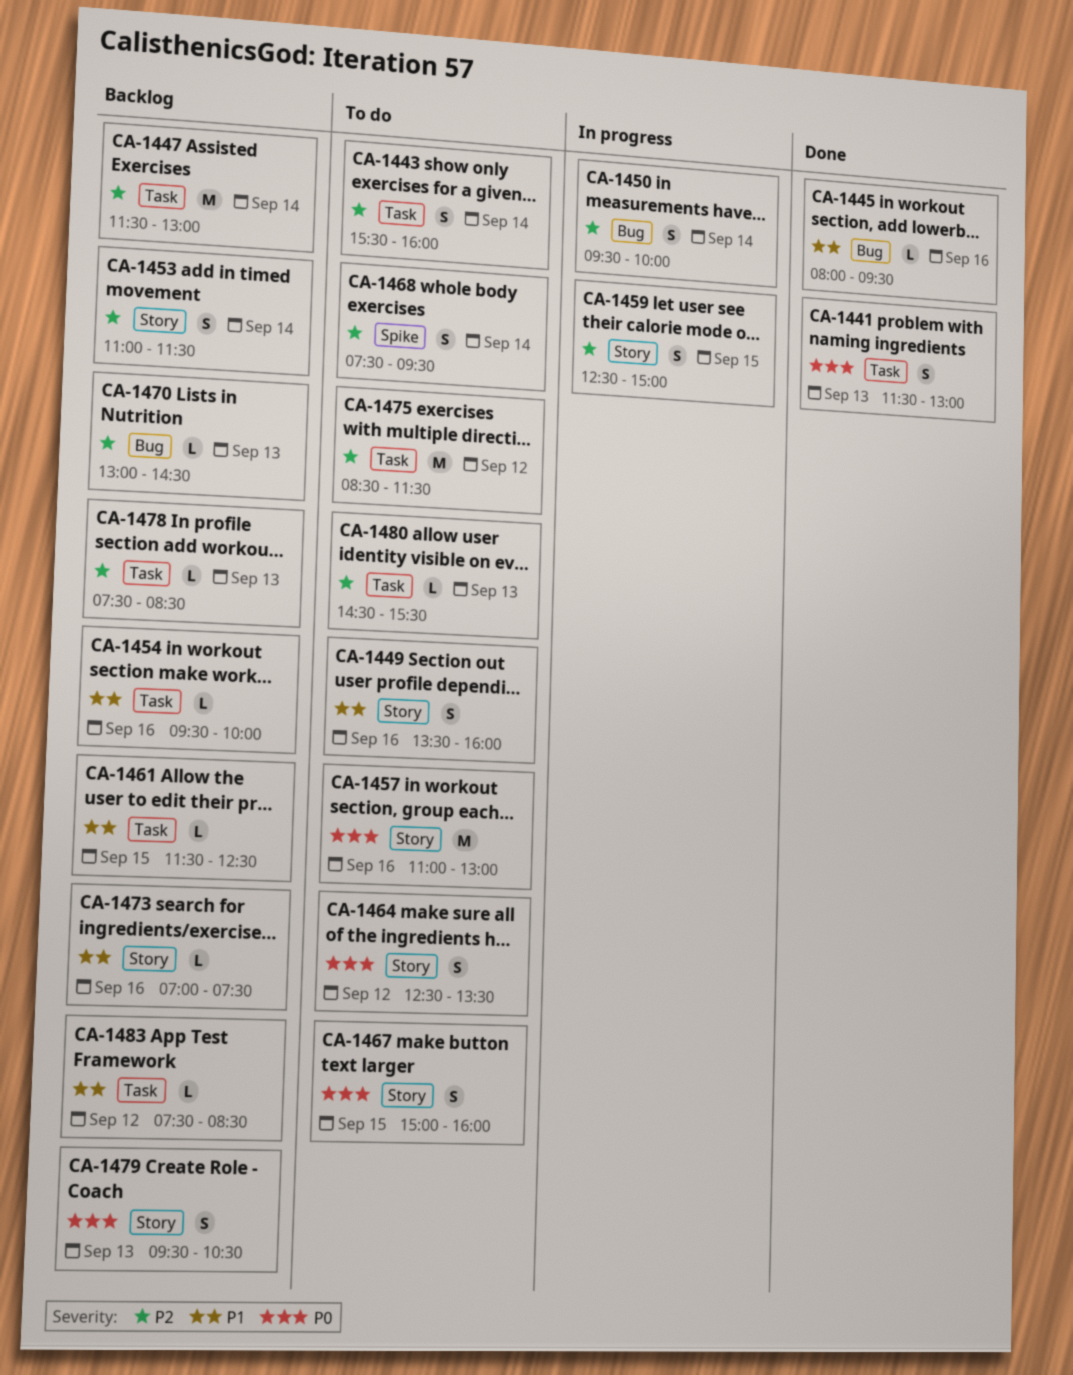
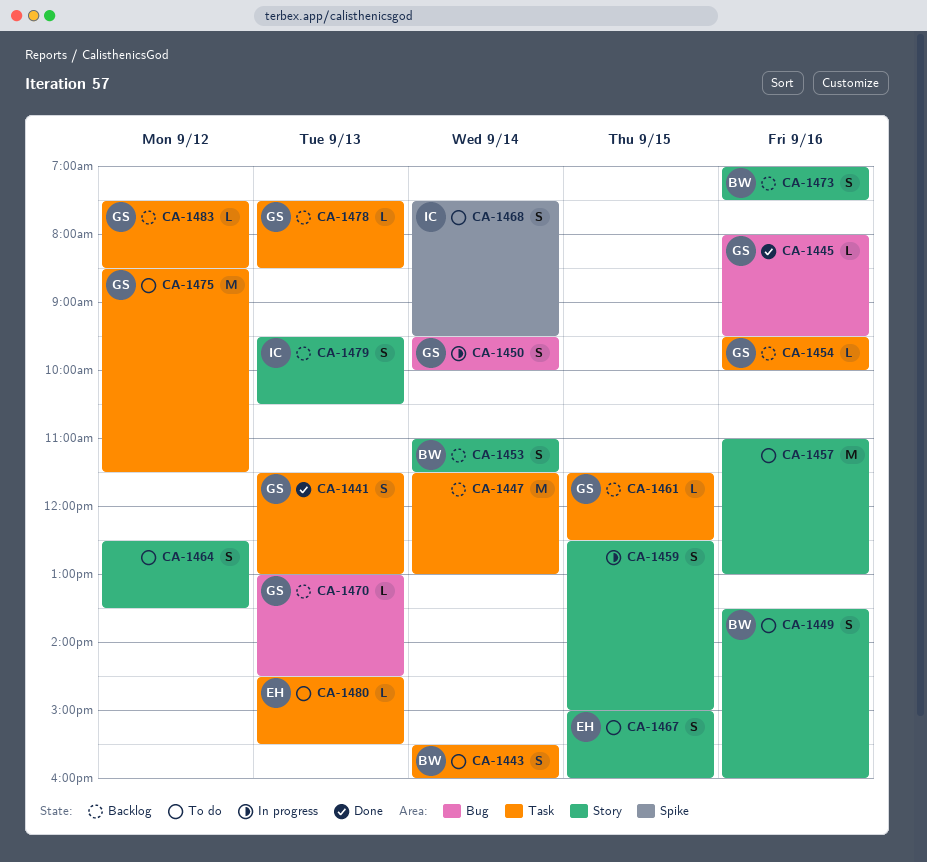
CA-1473, estimate: L -> S

